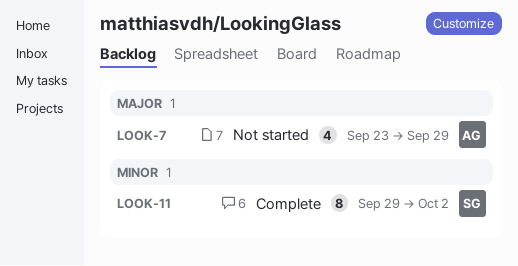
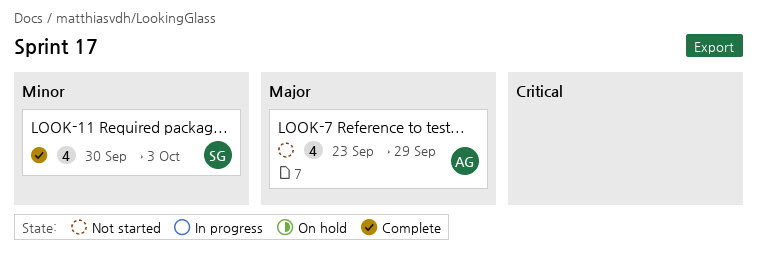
LOOK-11, estimate: 8 -> 4
LOOK-11, start: Sep 29 -> Sep 30
LOOK-11, due: Oct 2 -> Oct 3

